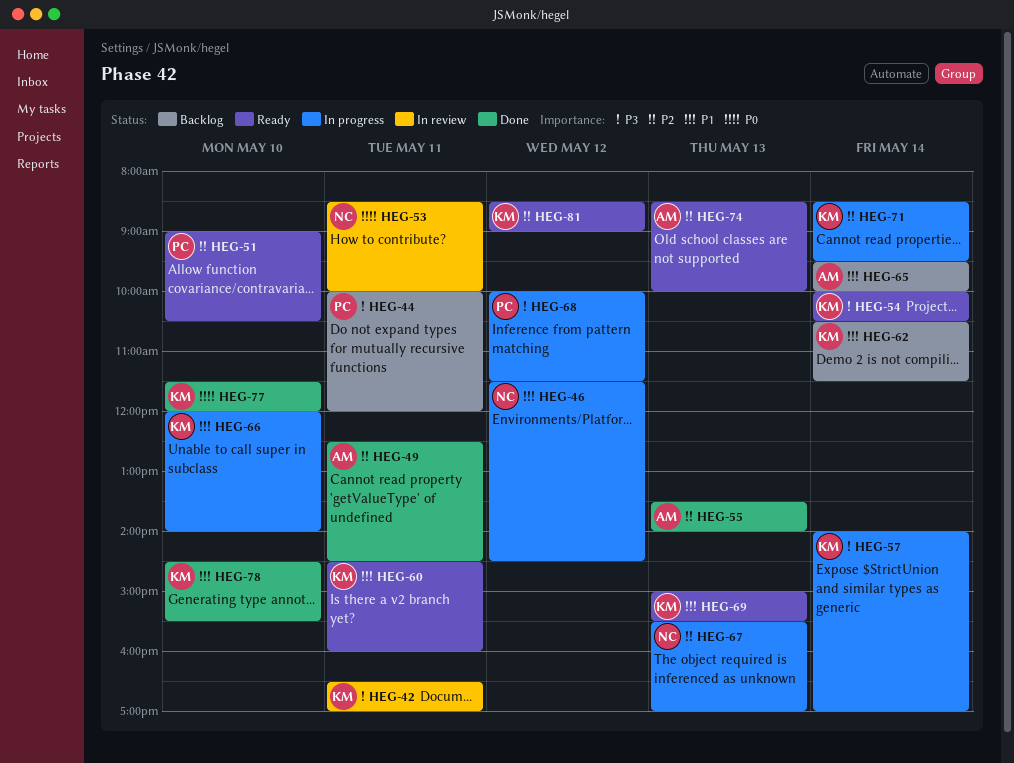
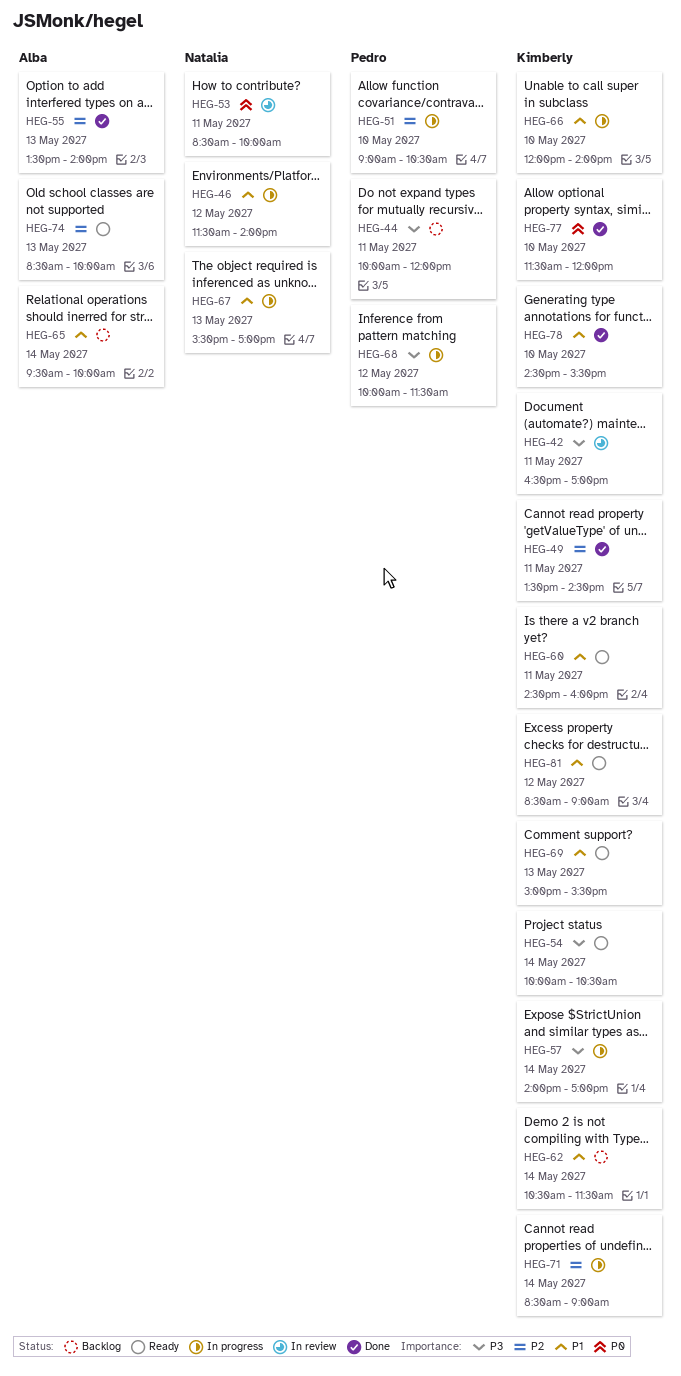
HEG-46, ends: 14:30 -> 14:00
HEG-49, owner: Alba -> Kimberly
HEG-49, begins: 12:30 -> 13:30
HEG-51, status: Ready -> In progress
HEG-67, priority: P2 -> P1
HEG-71, ends: 09:30 -> 09:00
HEG-81, priority: P2 -> P1

